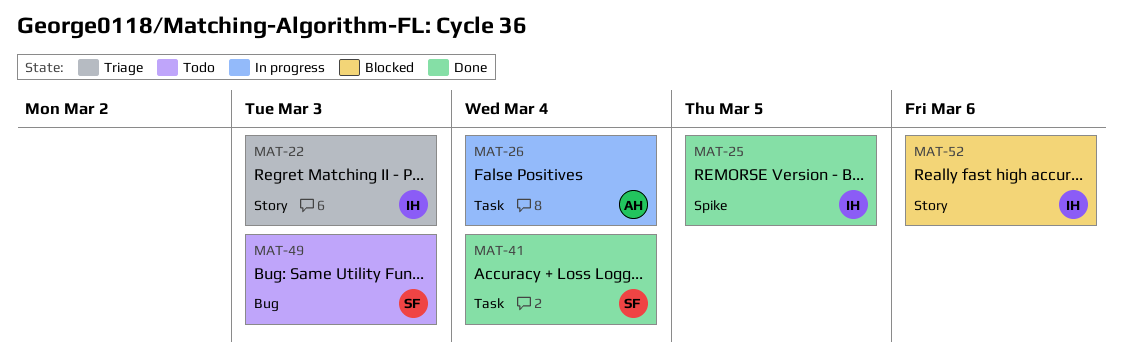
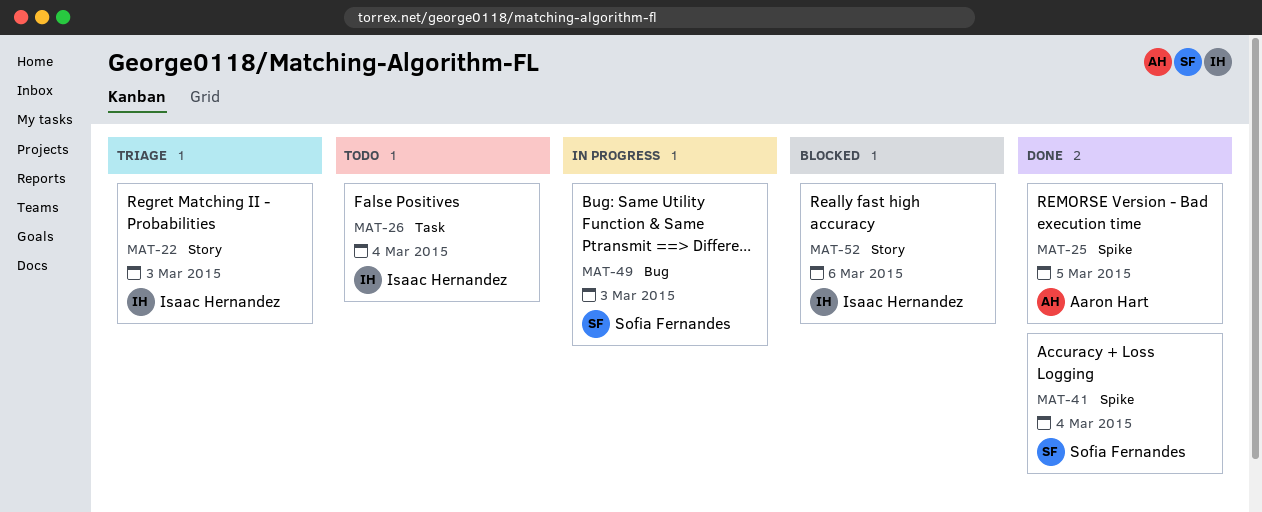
MAT-25, owner: Isaac Hernandez -> Aaron Hart
MAT-26, status: In progress -> Todo
MAT-26, owner: Aaron Hart -> Isaac Hernandez
MAT-41, label: Task -> Spike
MAT-49, status: Todo -> In progress

